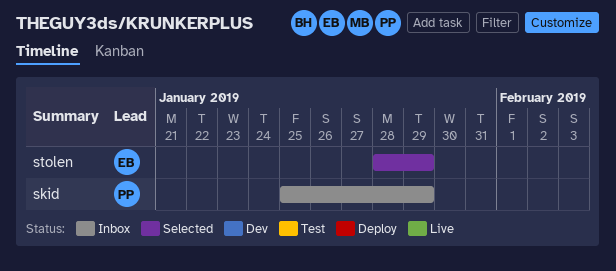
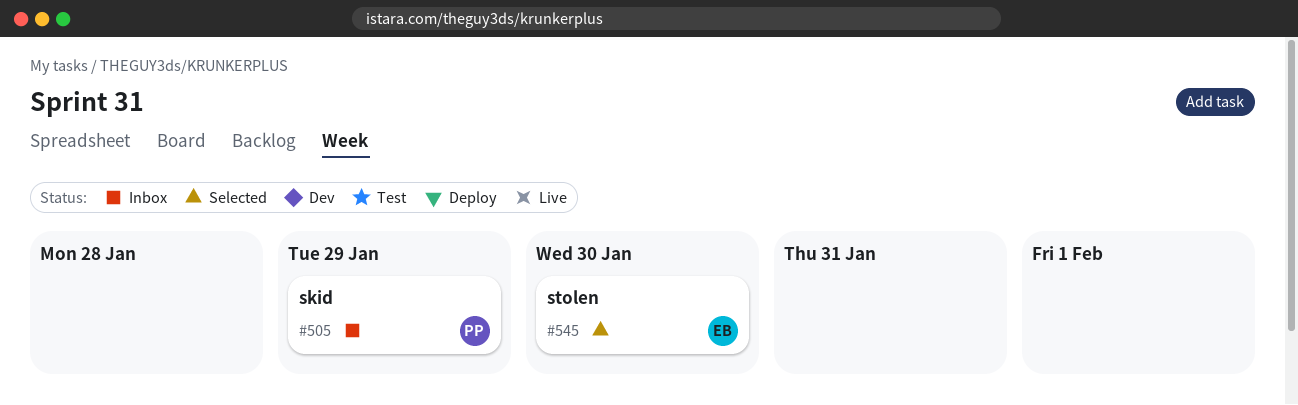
stolen, due: Jan 29 -> Jan 30

